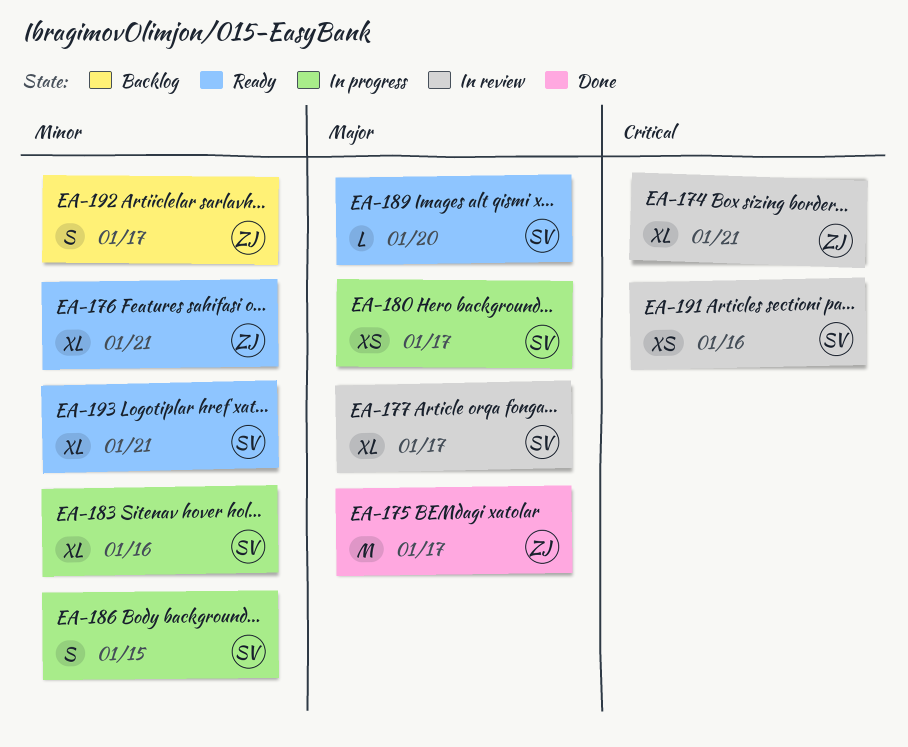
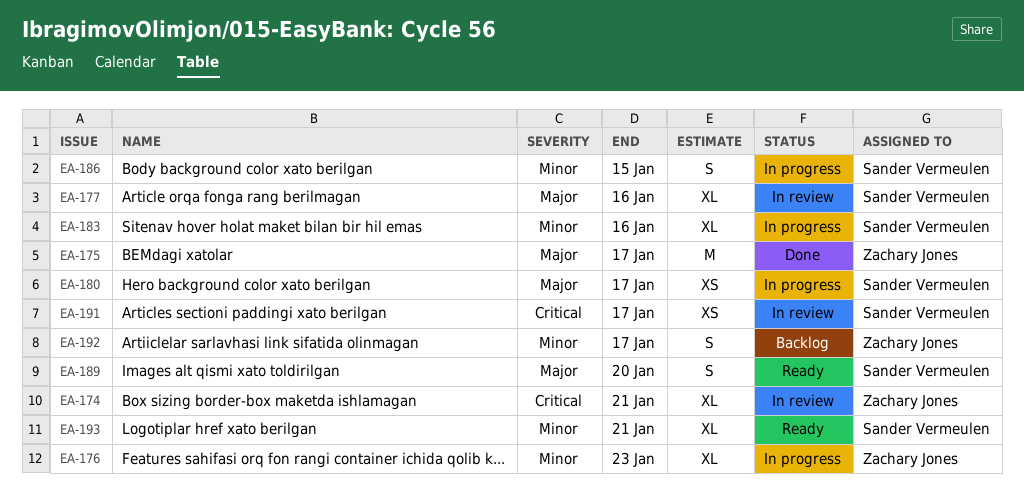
EA-176, status: Ready -> In progress
EA-176, due: Jan 21 -> Jan 23
EA-177, due: Jan 17 -> Jan 16
EA-189, estimate: L -> S
EA-191, due: Jan 16 -> Jan 17

